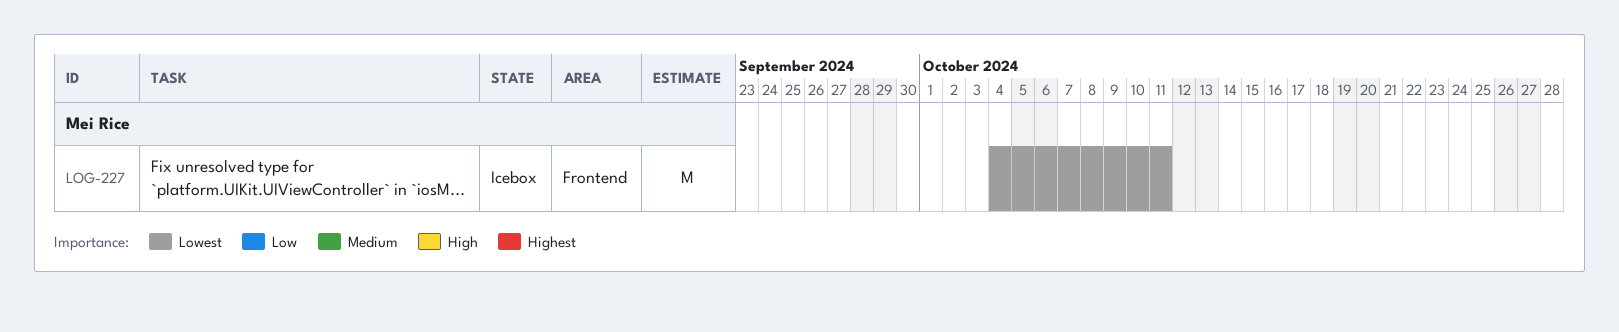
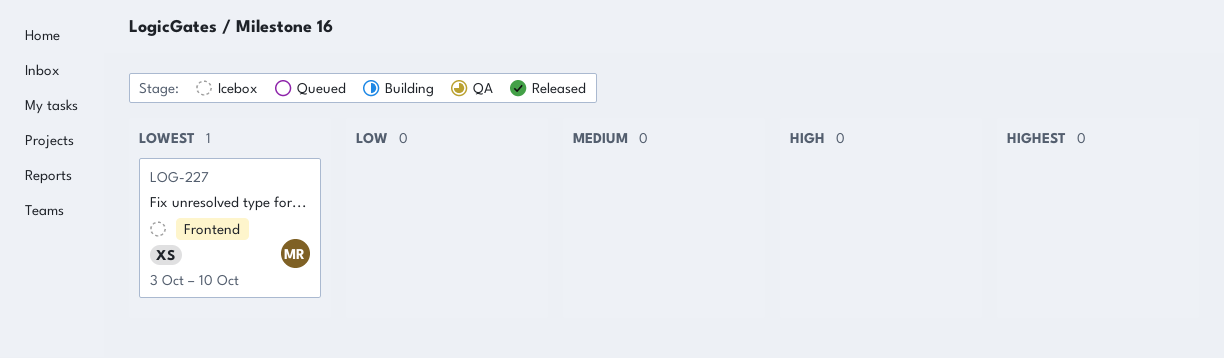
LOG-227, estimate: M -> XS
LOG-227, start: Oct 4 -> Oct 3
LOG-227, due: Oct 11 -> Oct 10

